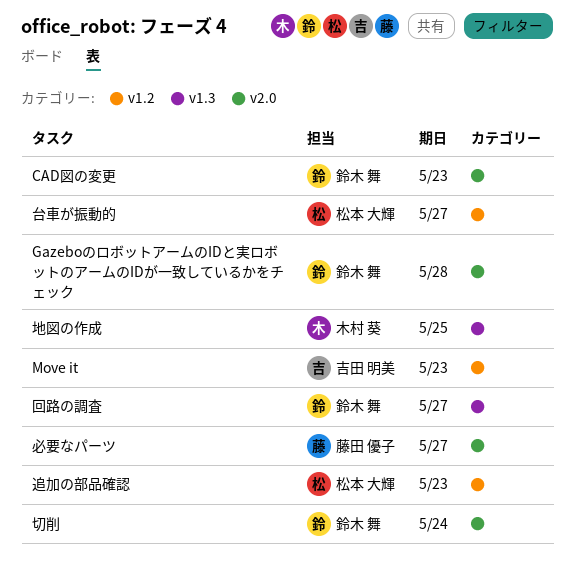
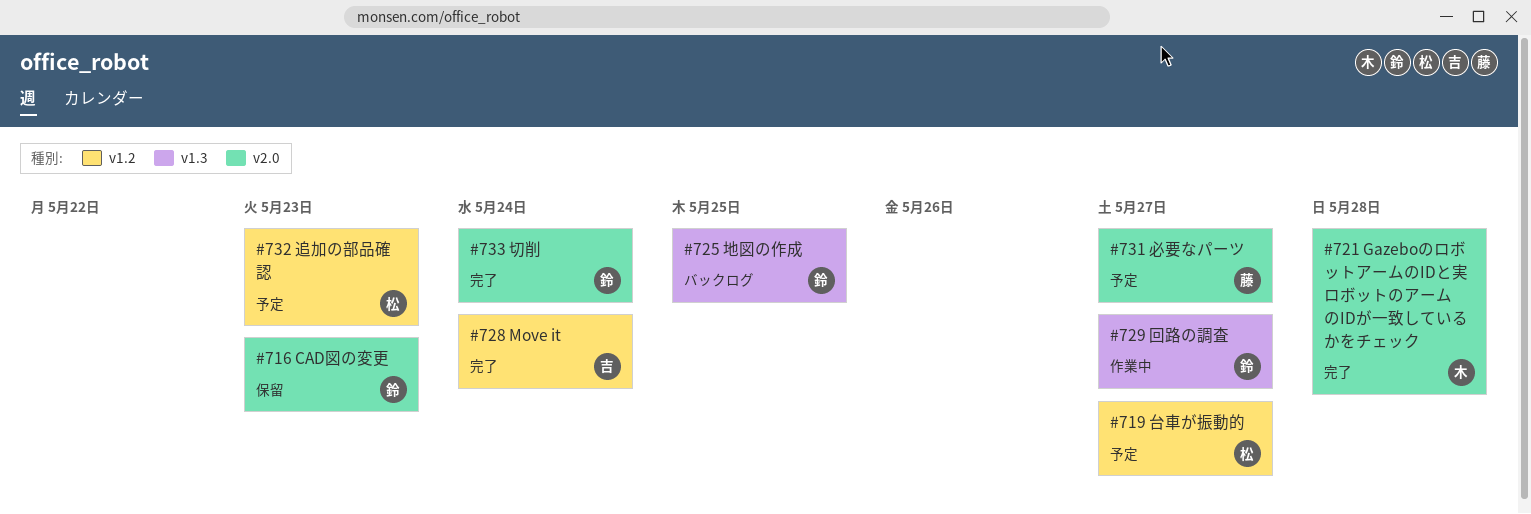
GazeboのロボットアームのIDと実ロボットのアームのIDが一致しているかをチェック, owner: 鈴木 舞 -> 木村 葵
Move it, due: May 23 -> May 24
地図の作成, owner: 木村 葵 -> 鈴木 舞

